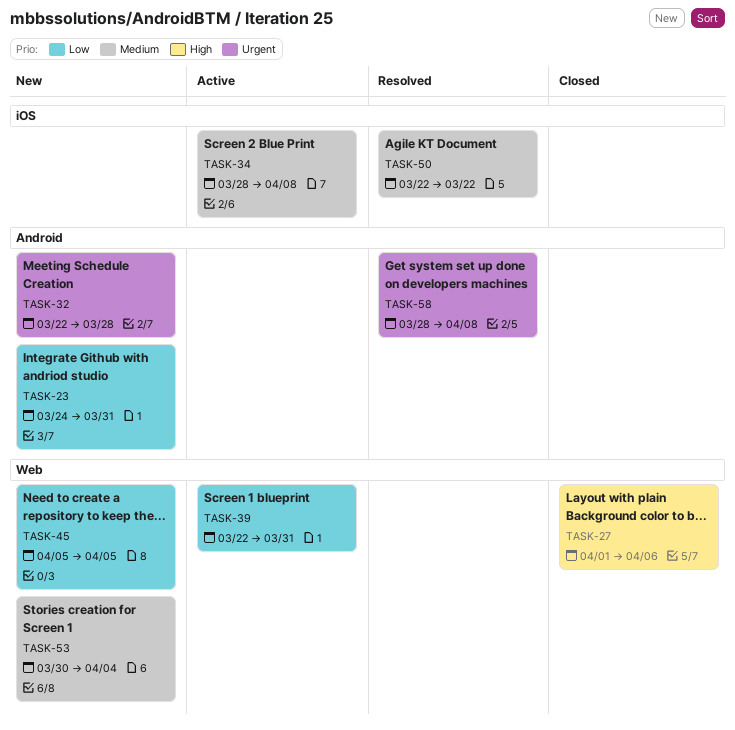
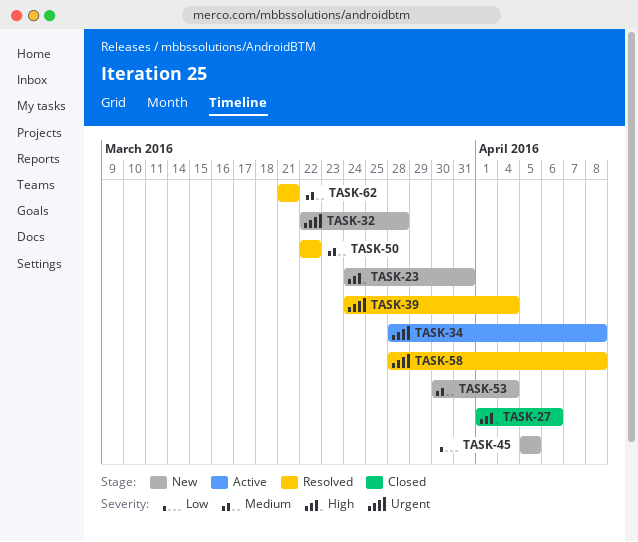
TASK-23, priority: Low -> High
TASK-34, priority: Medium -> Urgent
TASK-39, status: Active -> Resolved
TASK-39, priority: Low -> Urgent
TASK-39, start: Mar 22 -> Mar 24
TASK-39, due: Mar 31 -> Apr 4
TASK-62: none -> present

